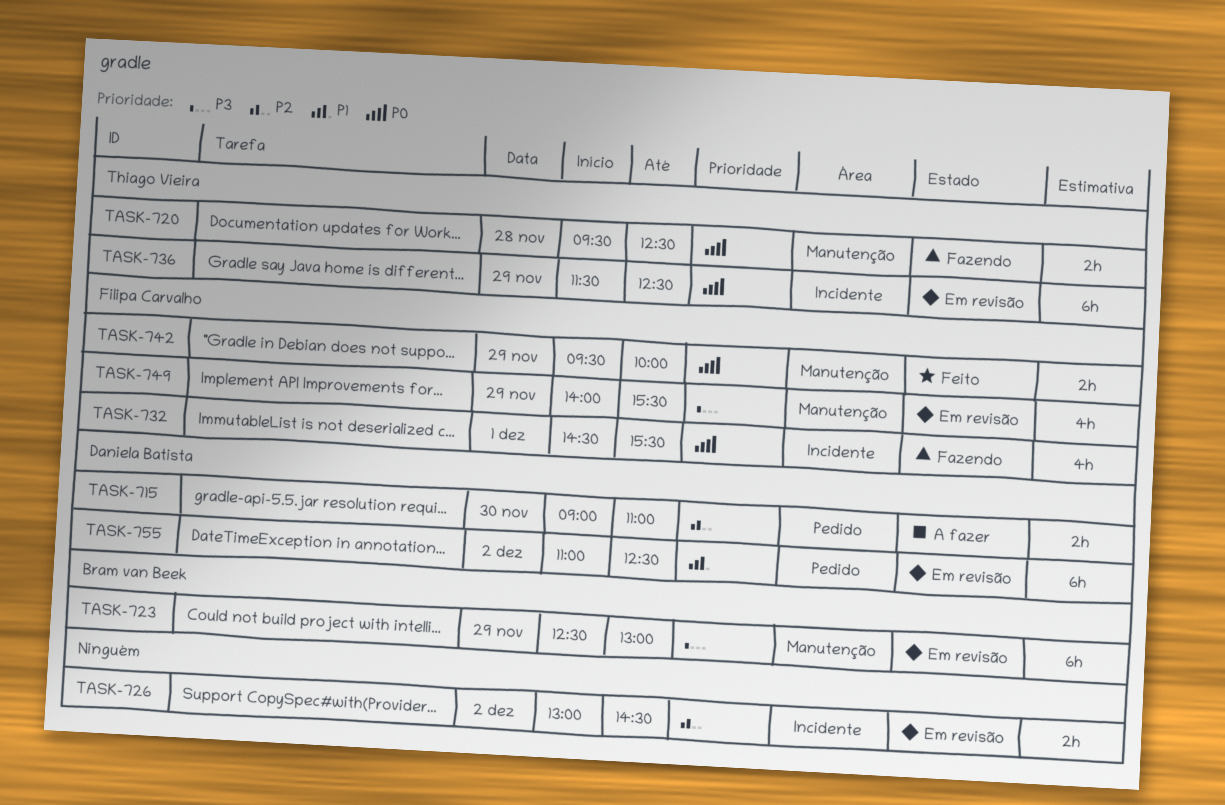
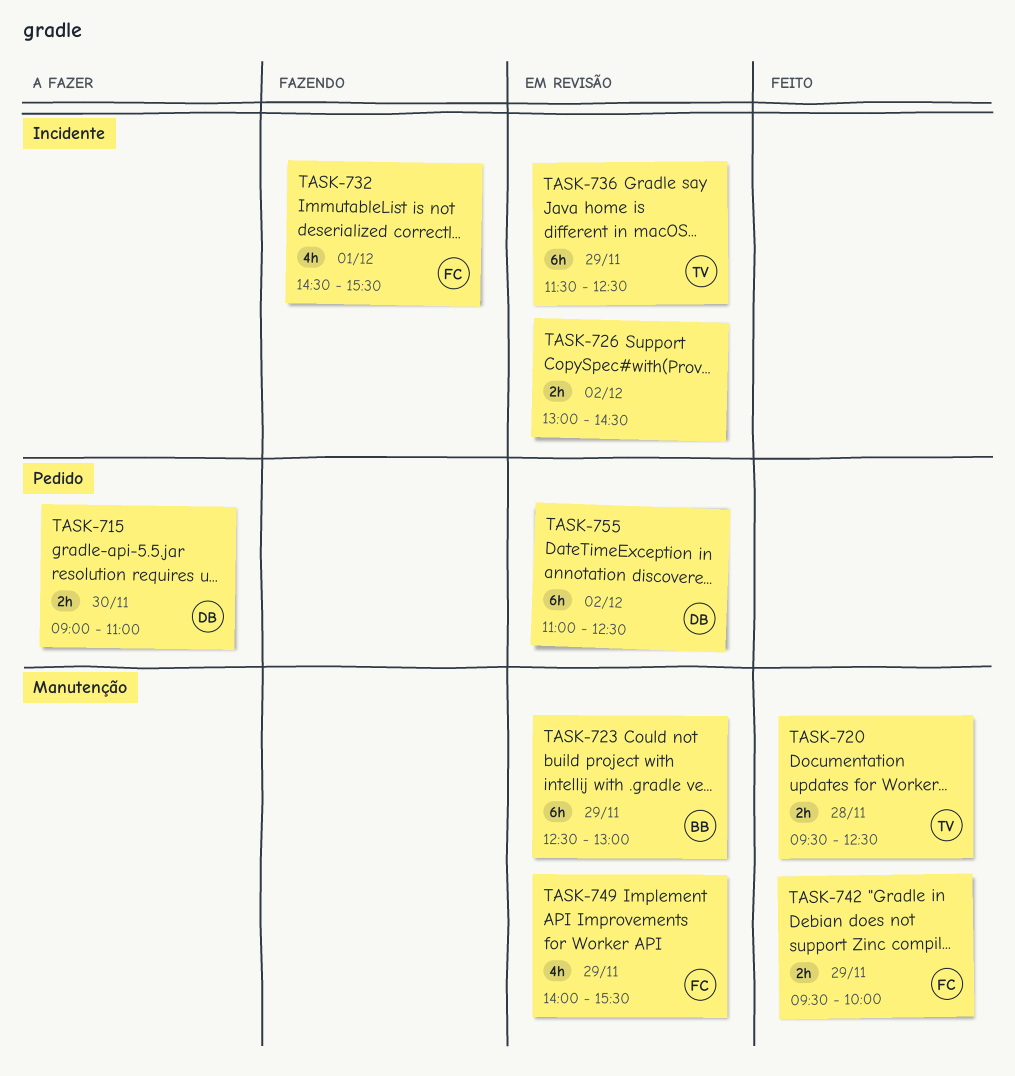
TASK-720, status: Fazendo -> Feito

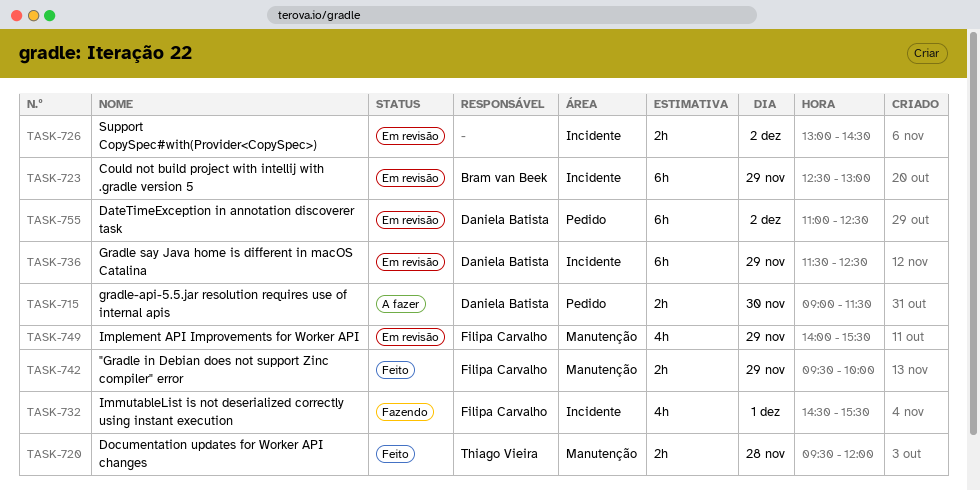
TASK-715, ends: 11:00 -> 11:30
TASK-720, ends: 12:30 -> 12:00
TASK-723, label: Manutenção -> Incidente
TASK-736, owner: Thiago Vieira -> Daniela Batista

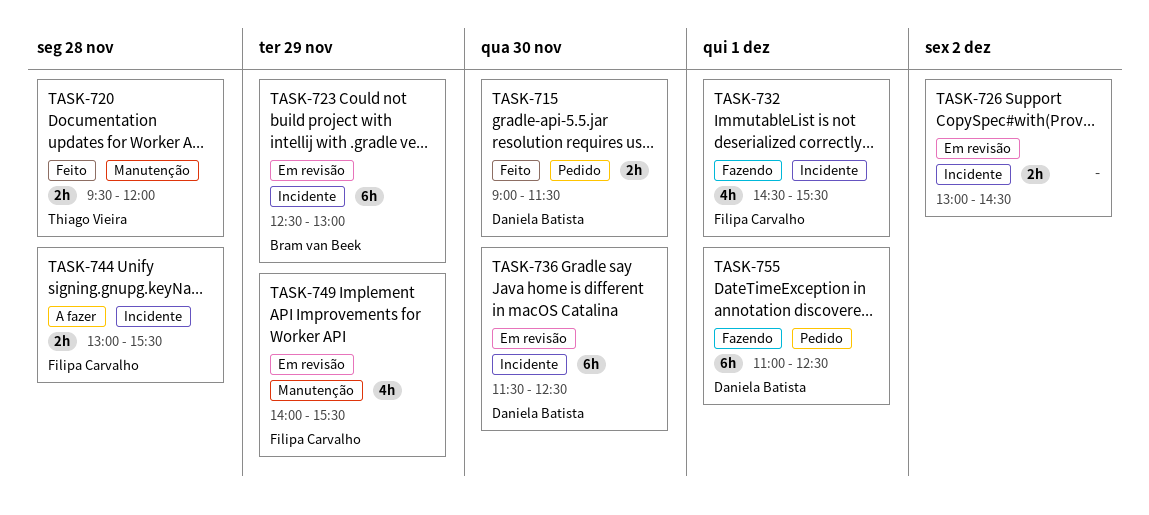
TASK-715, status: A fazer -> Feito
TASK-736, day: Nov 29 -> Nov 30
TASK-742: present -> none
TASK-744: none -> present
TASK-755, status: Em revisão -> Fazendo
TASK-755, day: Dec 2 -> Dec 1

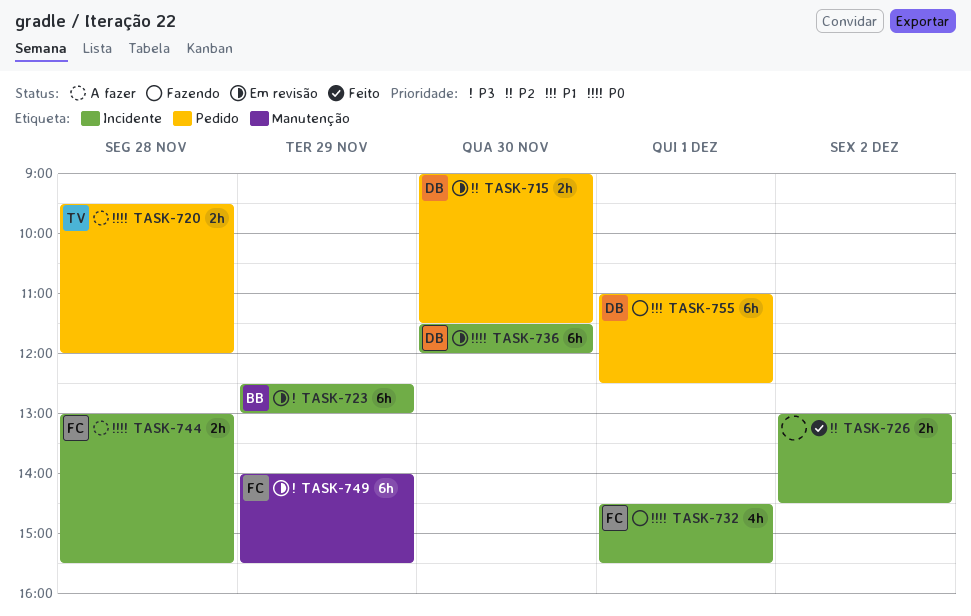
TASK-715, status: Feito -> Em revisão
TASK-720, status: Feito -> A fazer
TASK-720, label: Manutenção -> Pedido
TASK-726, status: Em revisão -> Feito
TASK-736, ends: 12:30 -> 12:00
TASK-749, estimate: 4h -> 6h

